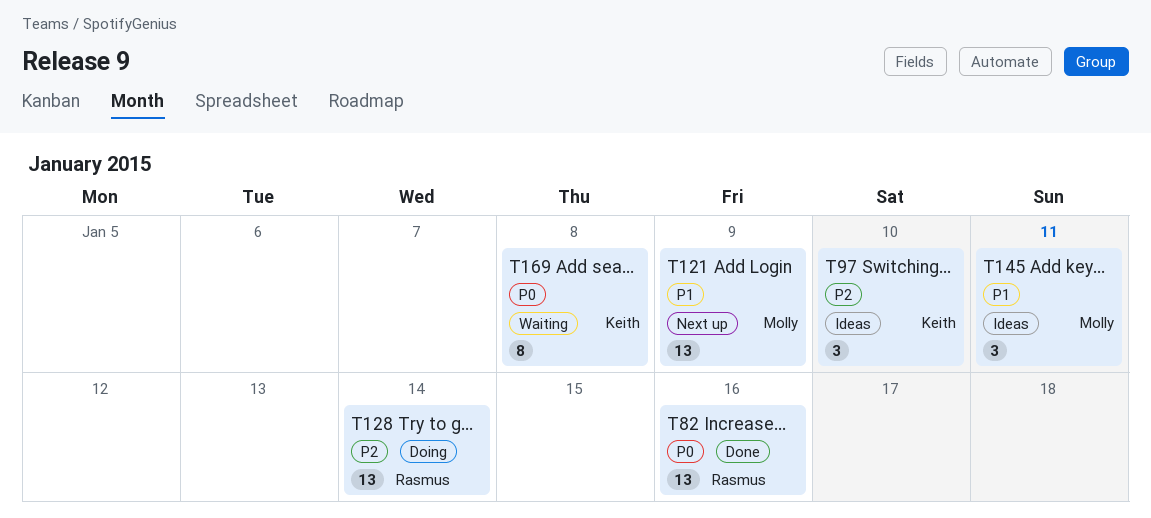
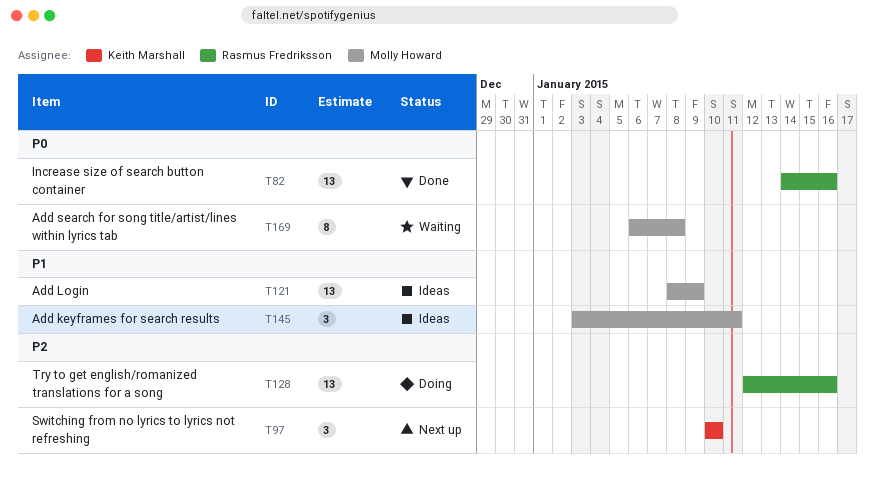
T97, status: Ideas -> Next up
T121, status: Next up -> Ideas
T128, due: Jan 14 -> Jan 16
T169, owner: Keith Marshall -> Molly Howard

